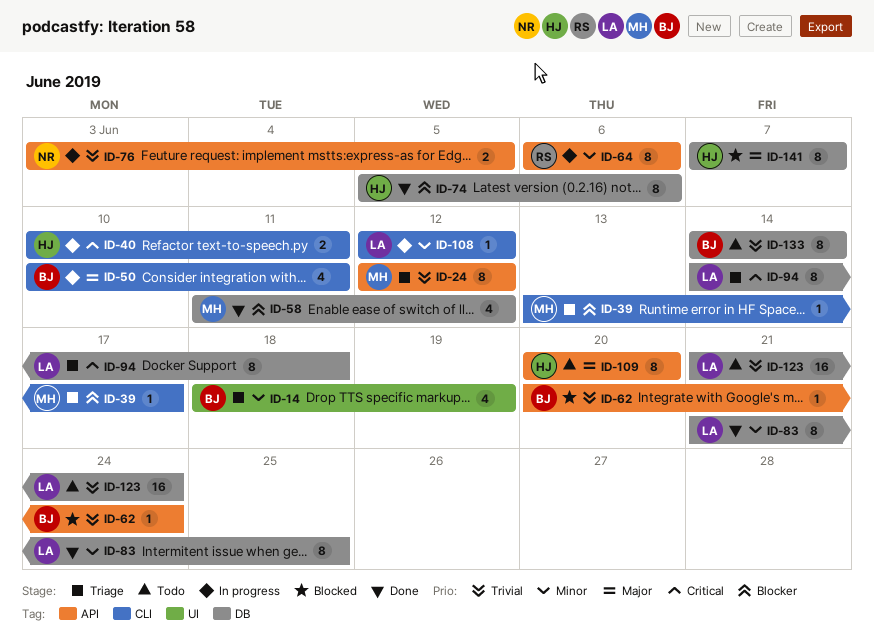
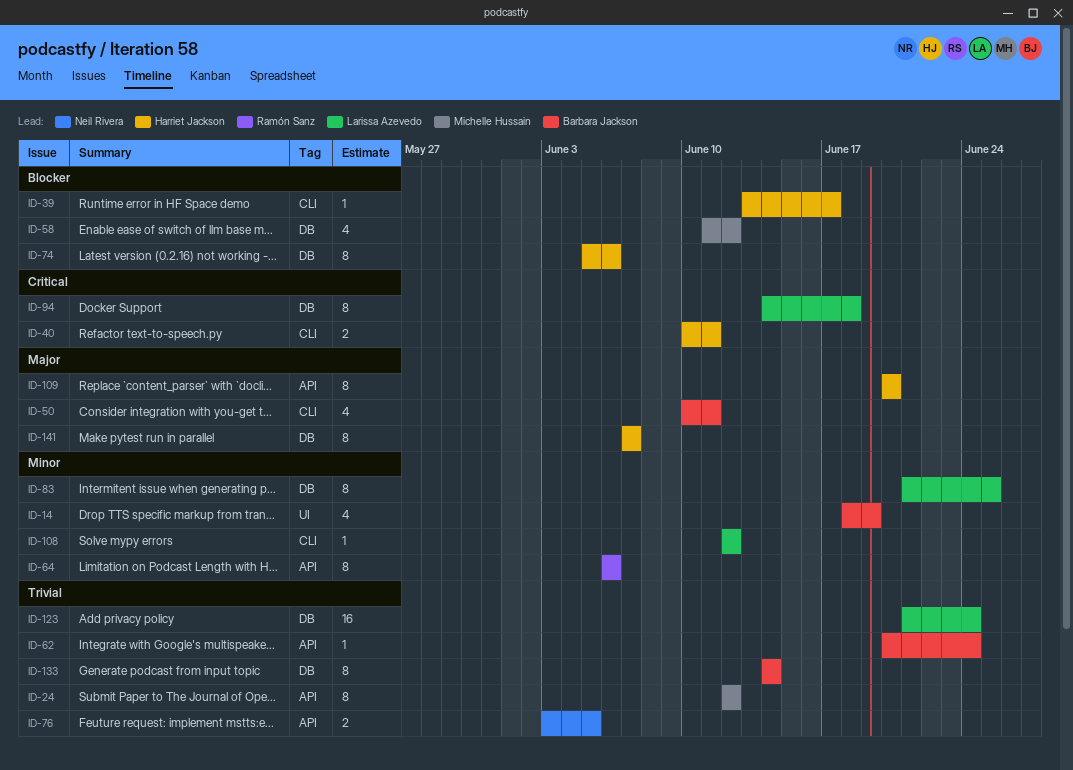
ID-39, owner: Michelle Hussain -> Harriet Jackson

